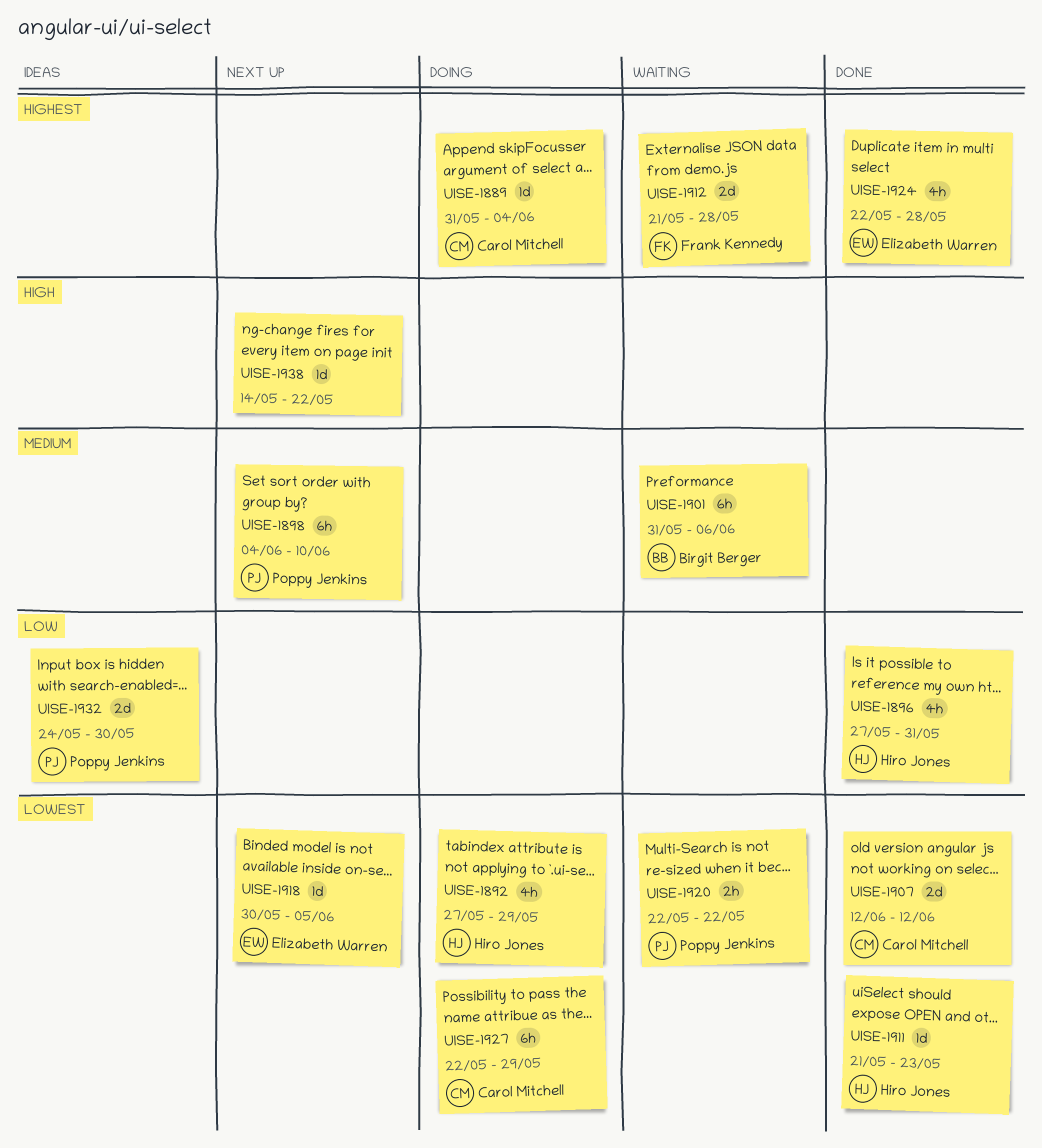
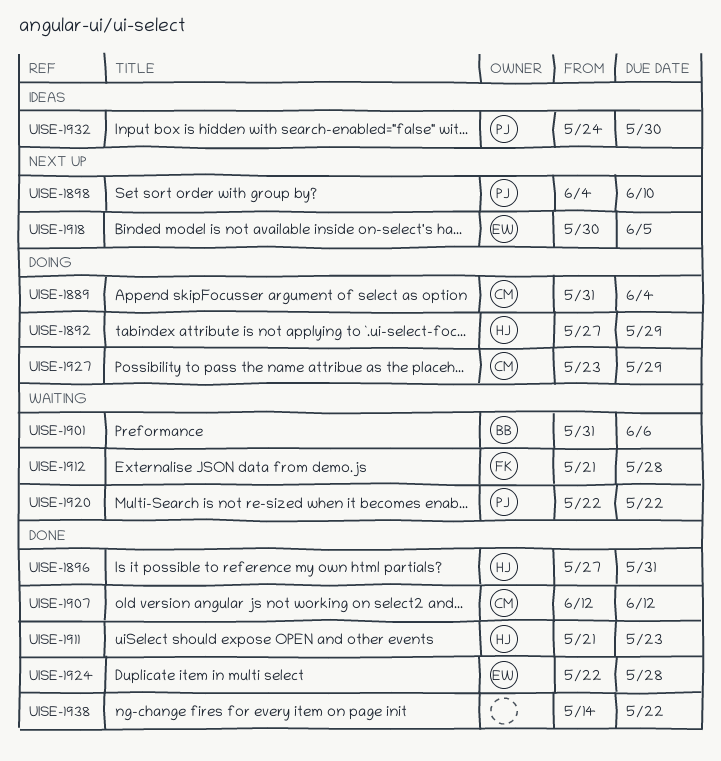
UISE-1927, start: May 22 -> May 23
UISE-1938, status: Next up -> Done

